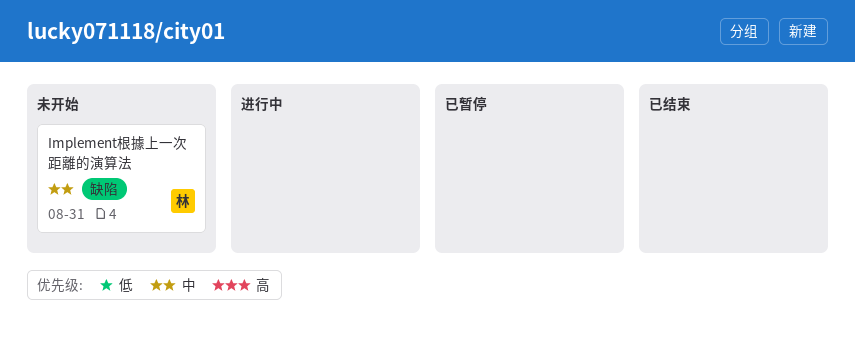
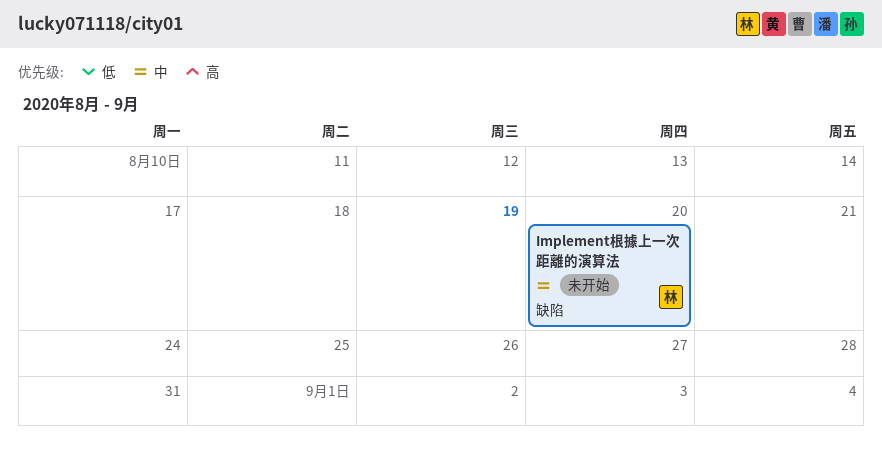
Implement根據上一次距離的演算法, due: Aug 31 -> Aug 20

